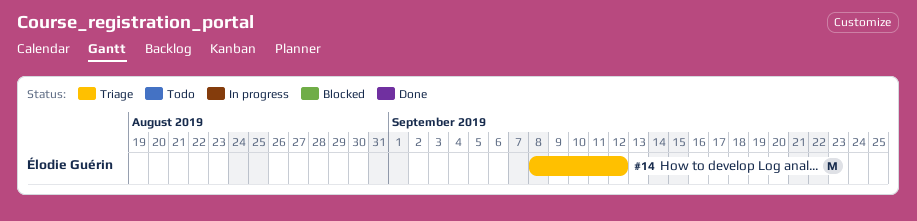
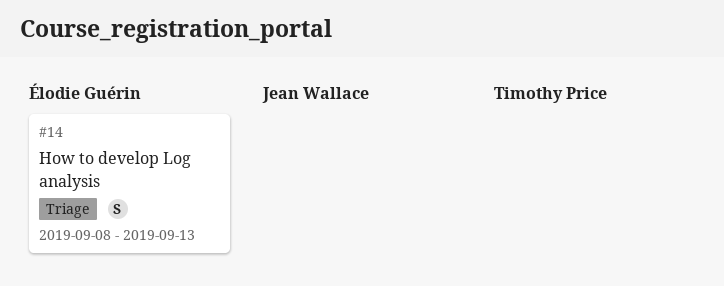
#14, estimate: M -> S
#14, due: Sep 12 -> Sep 13

